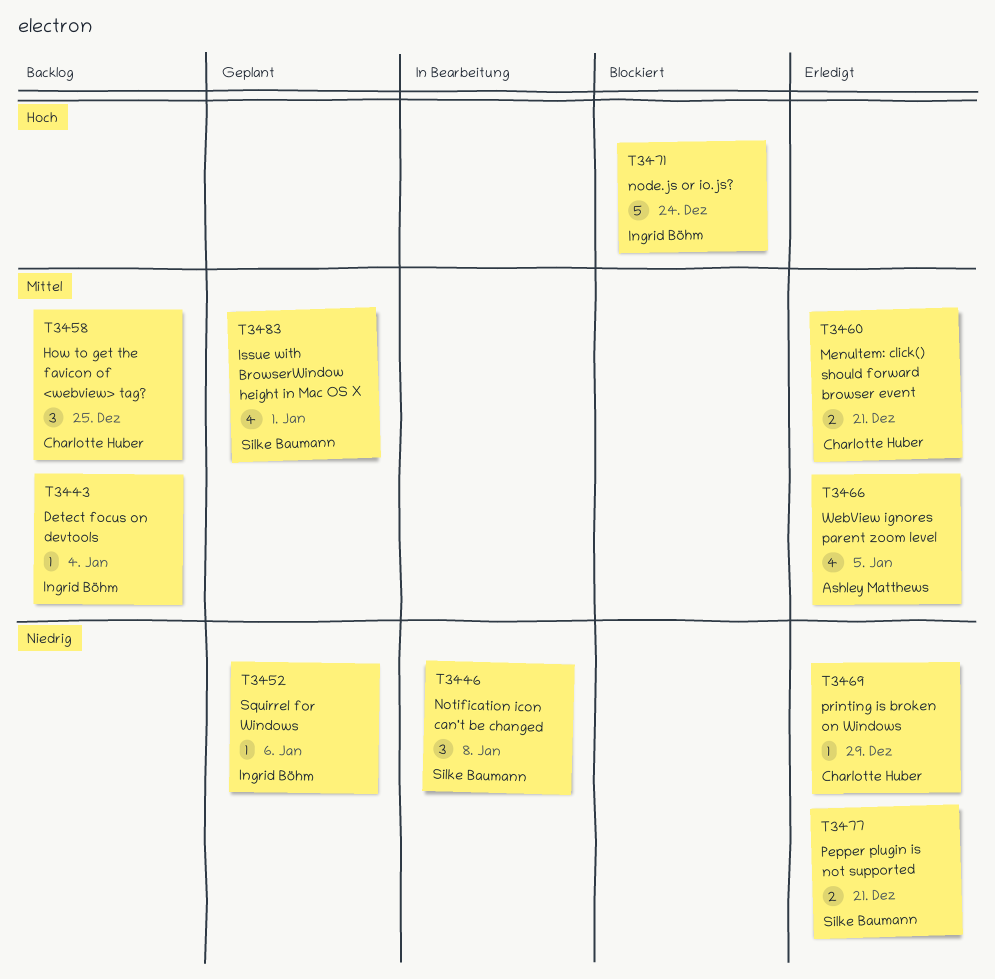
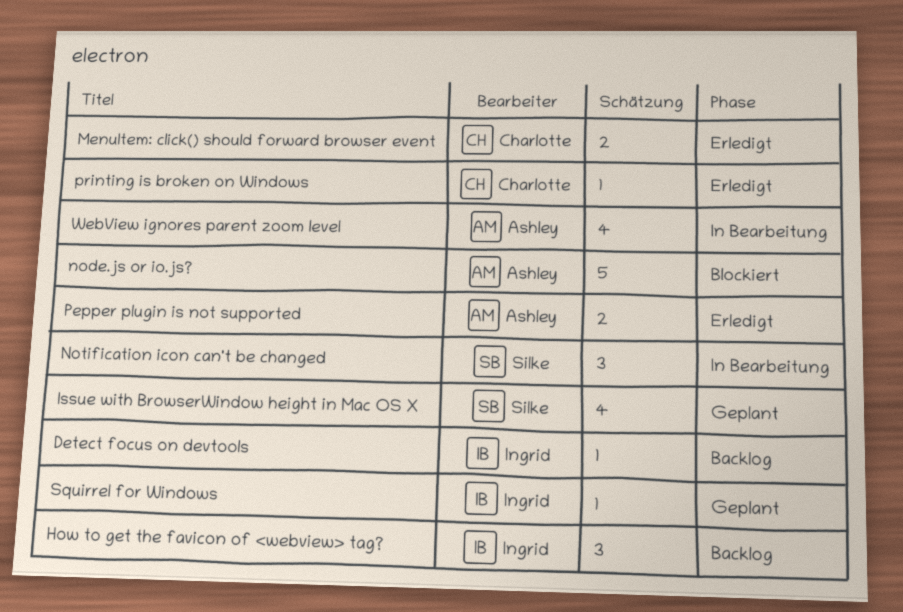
How to get the favicon of <webview> tag?, owner: Charlotte Huber -> Ingrid Böhm
node.js or io.js?, owner: Ingrid Böhm -> Ashley Matthews
Pepper plugin is not supported, owner: Silke Baumann -> Ashley Matthews
WebView ignores parent zoom level, status: Erledigt -> In Bearbeitung

